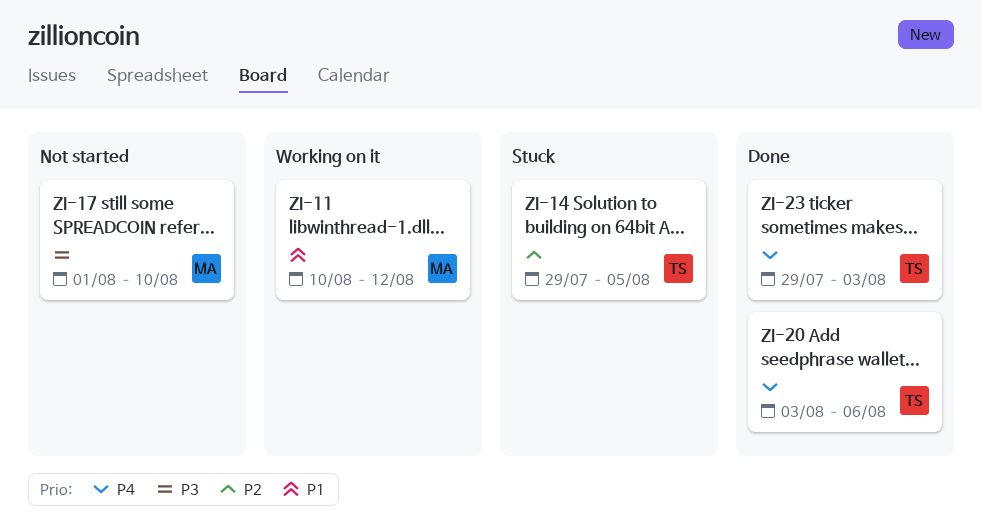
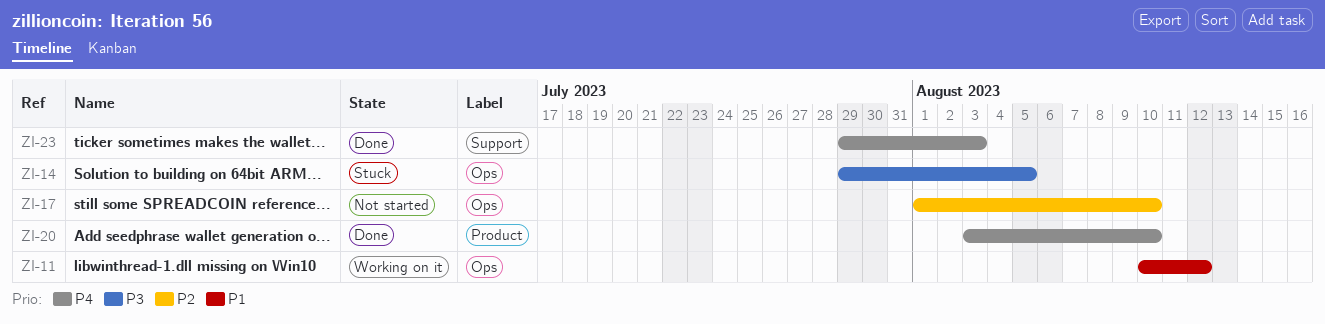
ZI-14, priority: P2 -> P3
ZI-17, priority: P3 -> P2
ZI-20, due: Aug 6 -> Aug 10

